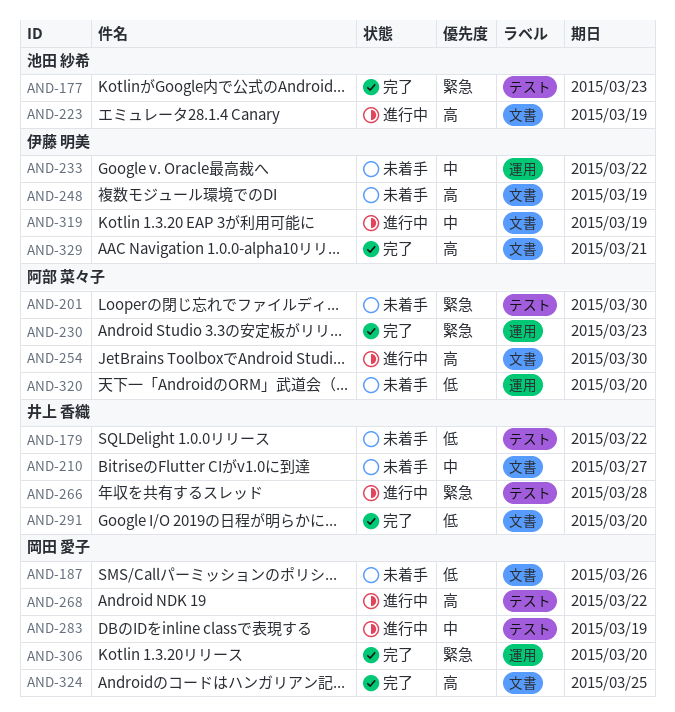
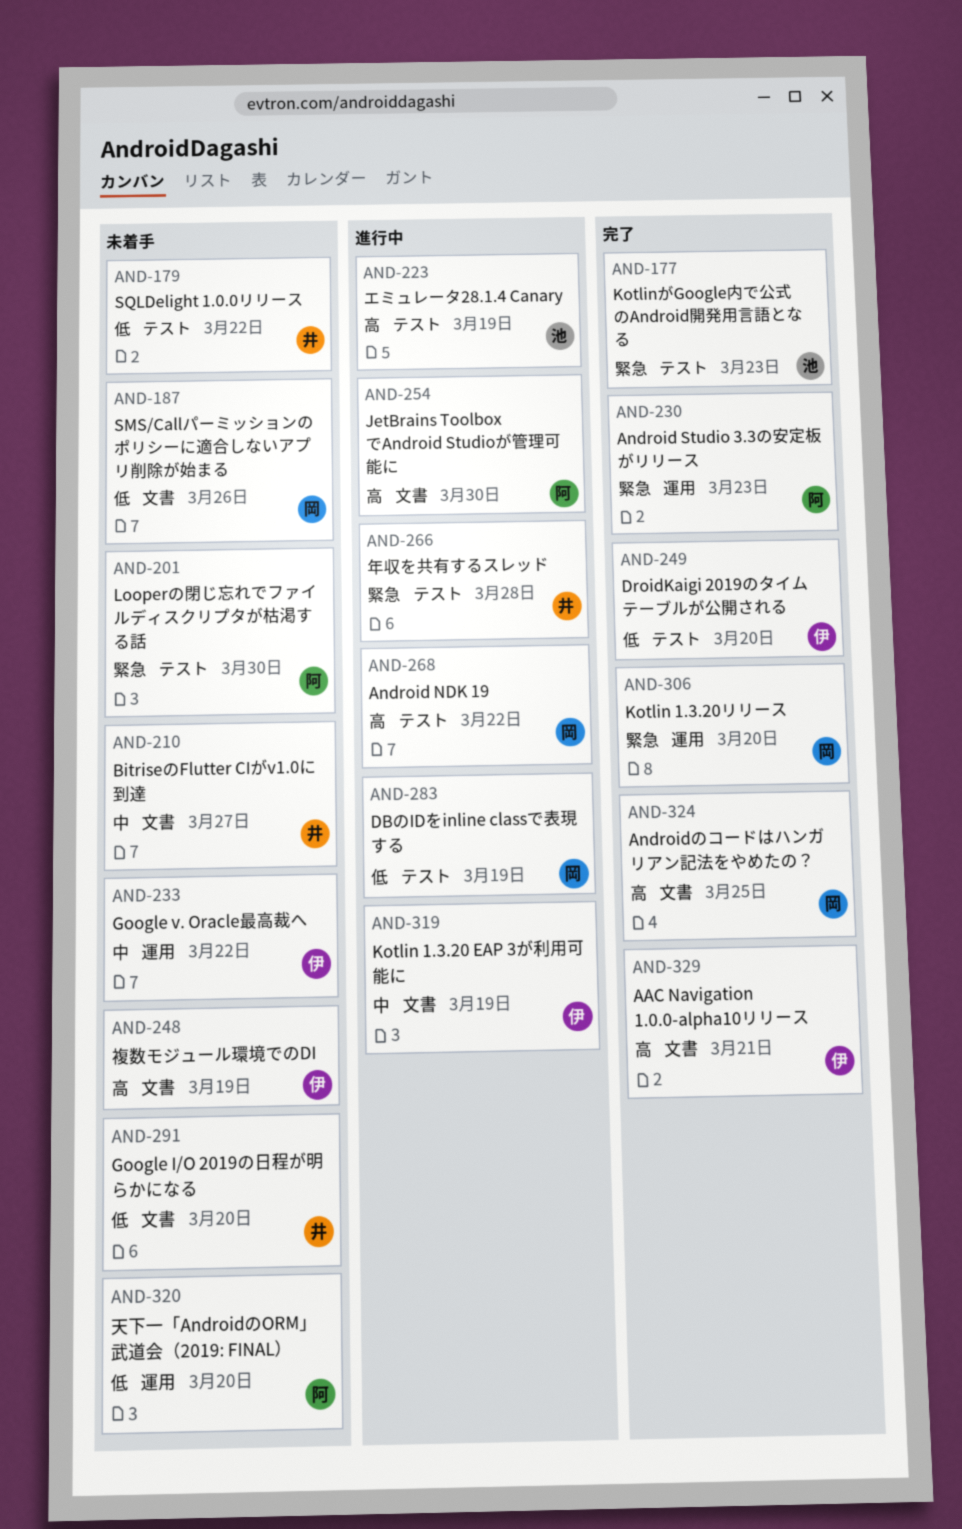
AND-223, label: 文書 -> テスト
AND-249: none -> present
AND-283, priority: 中 -> 低
AND-291, status: 完了 -> 未着手

